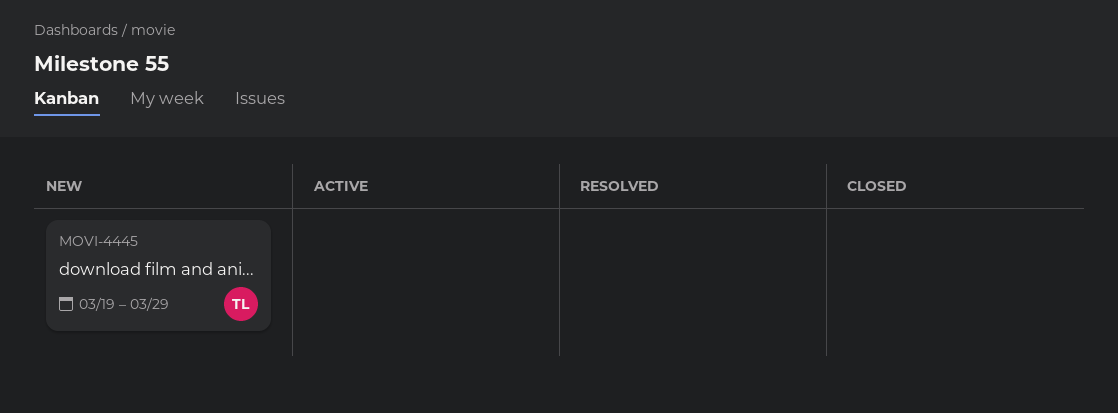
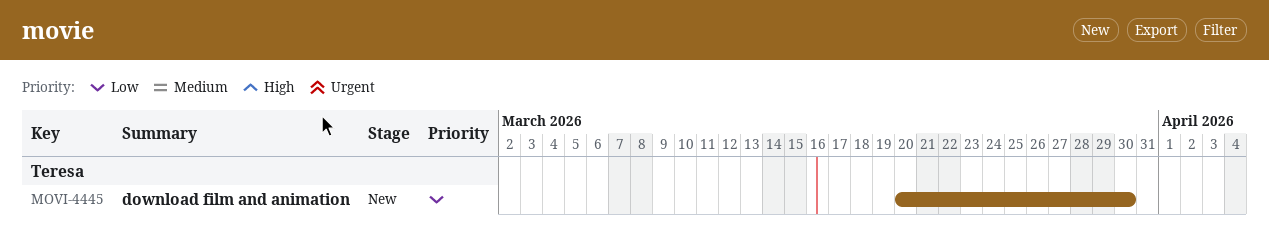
MOVI-4445, start: Mar 19 -> Mar 20
MOVI-4445, due: Mar 29 -> Mar 30

